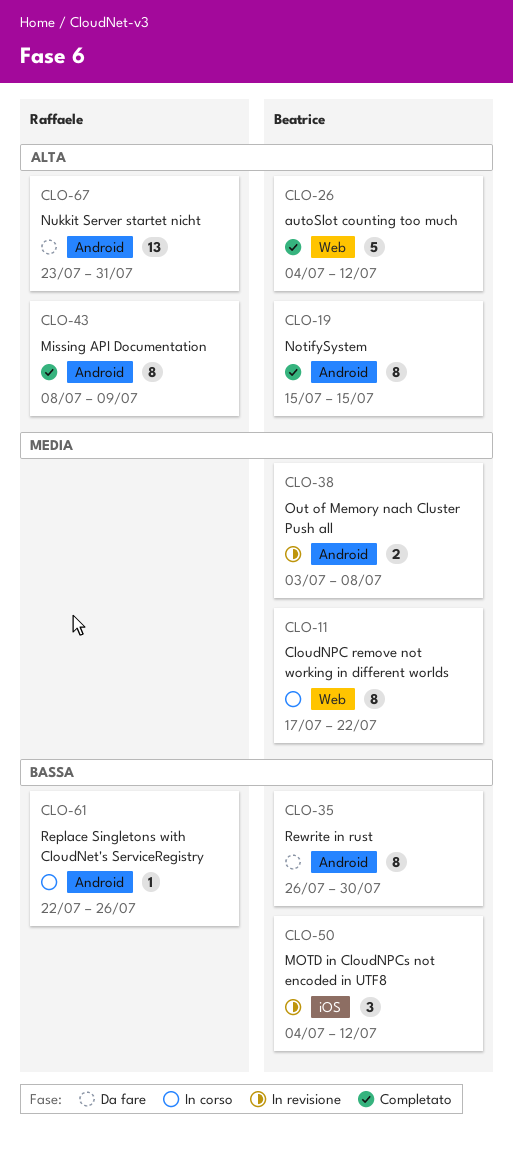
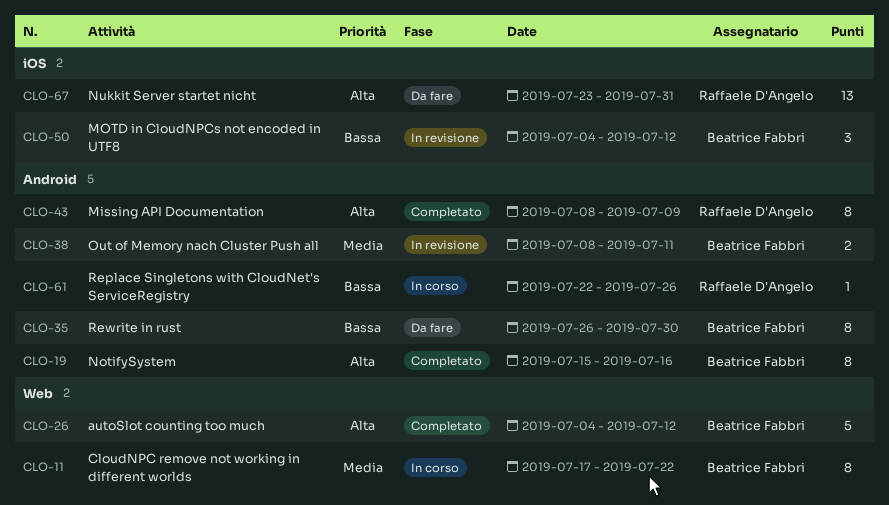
CLO-19, due: Jul 15 -> Jul 16
CLO-38, start: Jul 3 -> Jul 8
CLO-38, due: Jul 8 -> Jul 11
CLO-67, label: Android -> iOS

